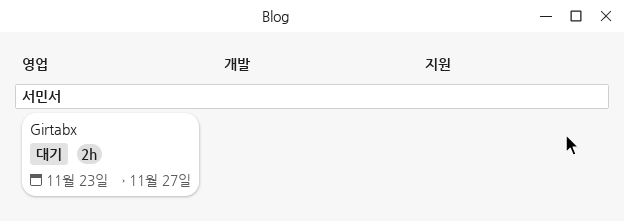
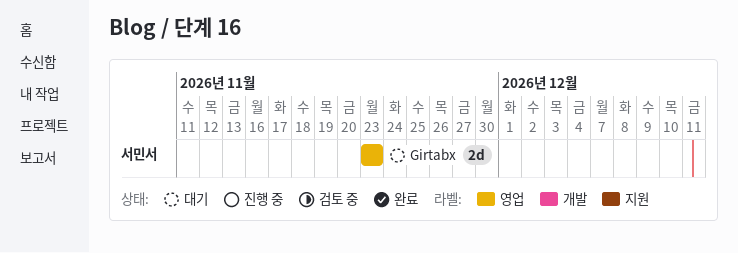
Girtabx, estimate: 2h -> 2d
Girtabx, due: Nov 27 -> Nov 23

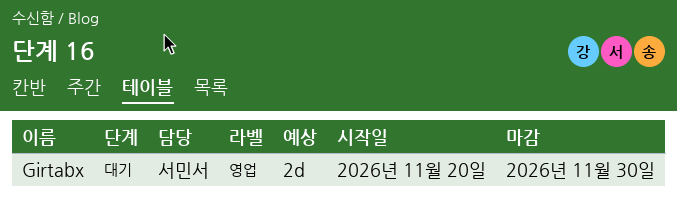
Girtabx, start: Nov 23 -> Nov 20
Girtabx, due: Nov 23 -> Nov 30

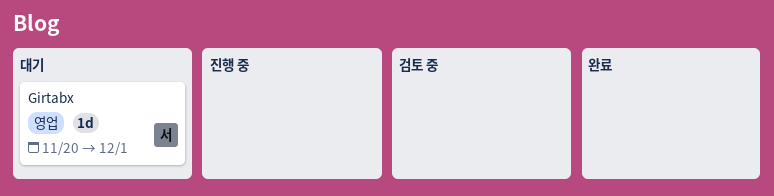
Girtabx, estimate: 2d -> 1d
Girtabx, due: Nov 30 -> Dec 1

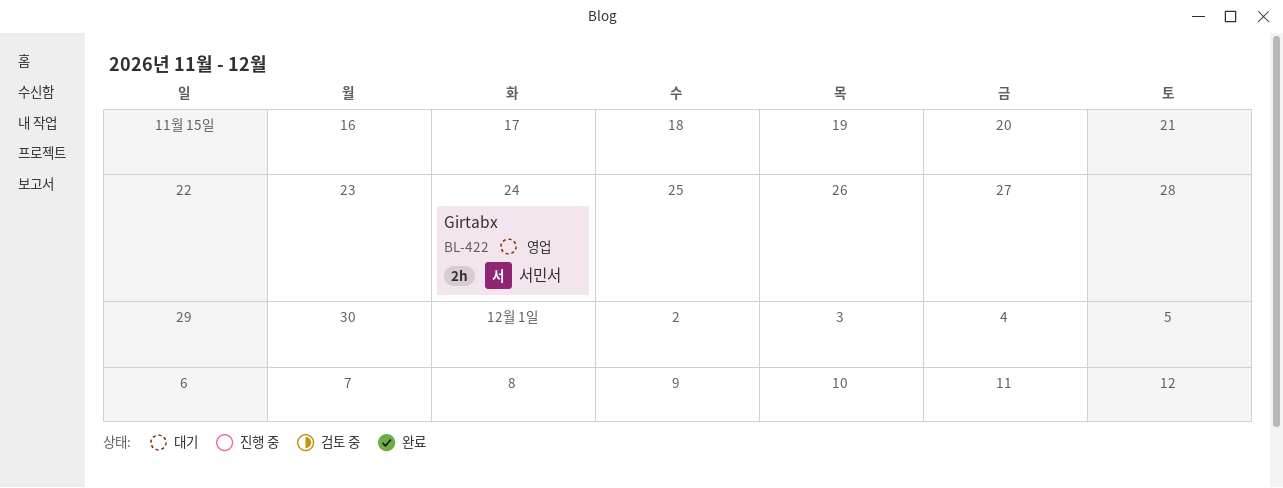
Girtabx, estimate: 1d -> 2h
Girtabx, due: Dec 1 -> Nov 24

